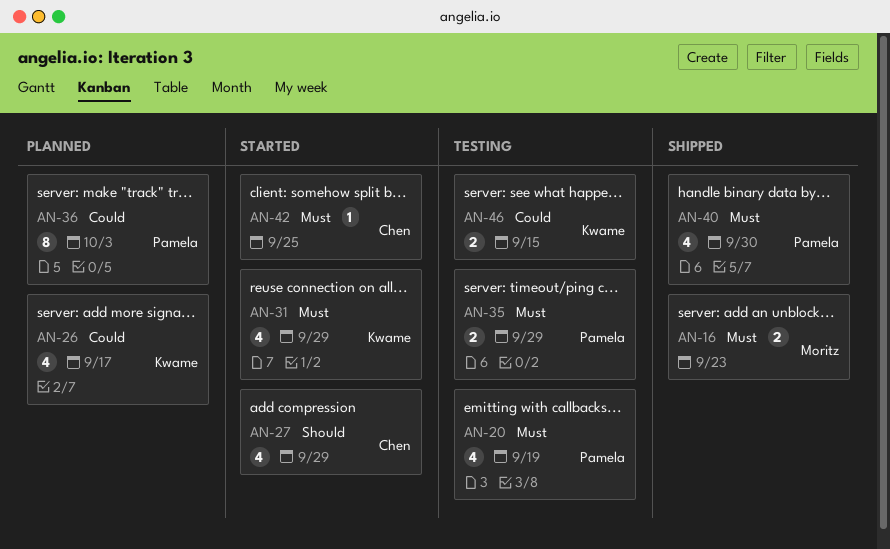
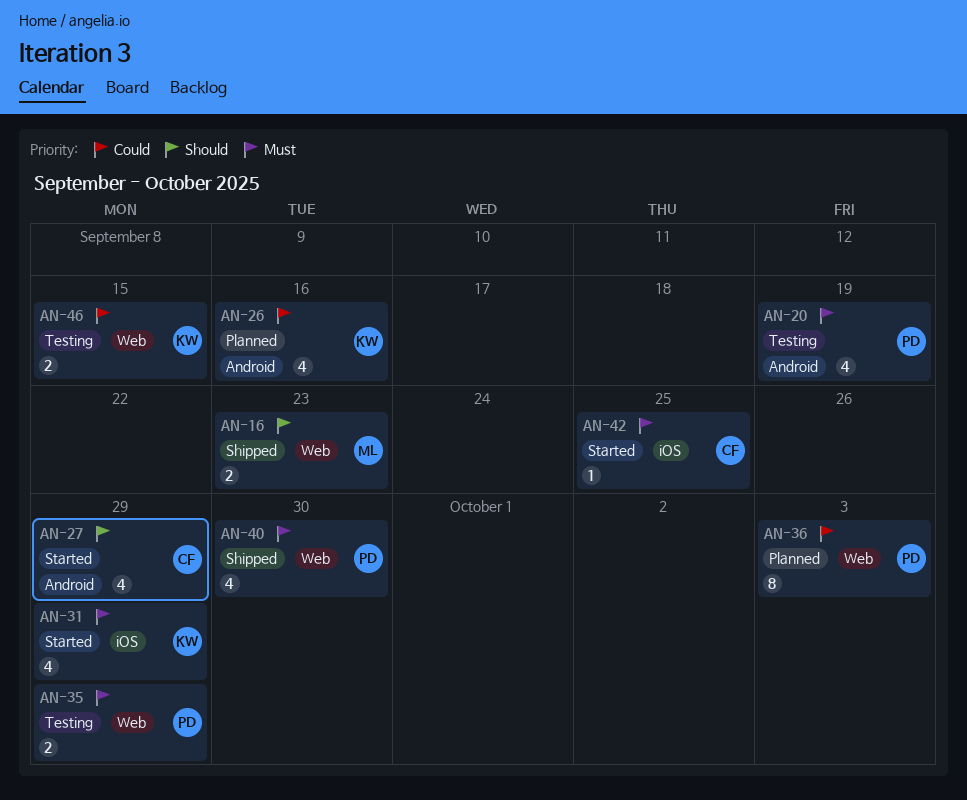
AN-16, priority: Must -> Should
AN-26, due: Sep 17 -> Sep 16

